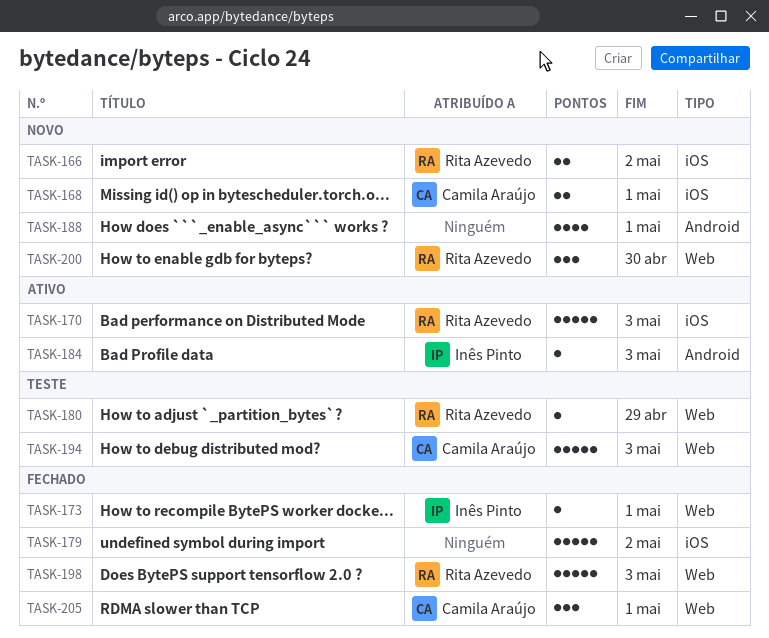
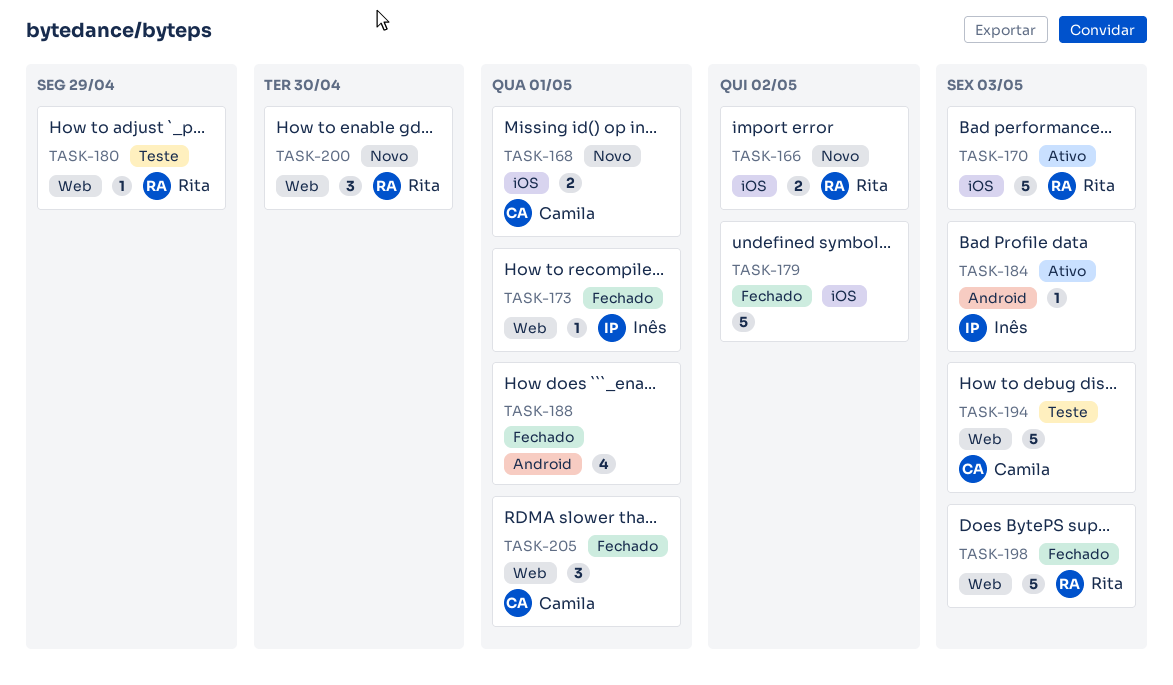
TASK-188, status: Novo -> Fechado

